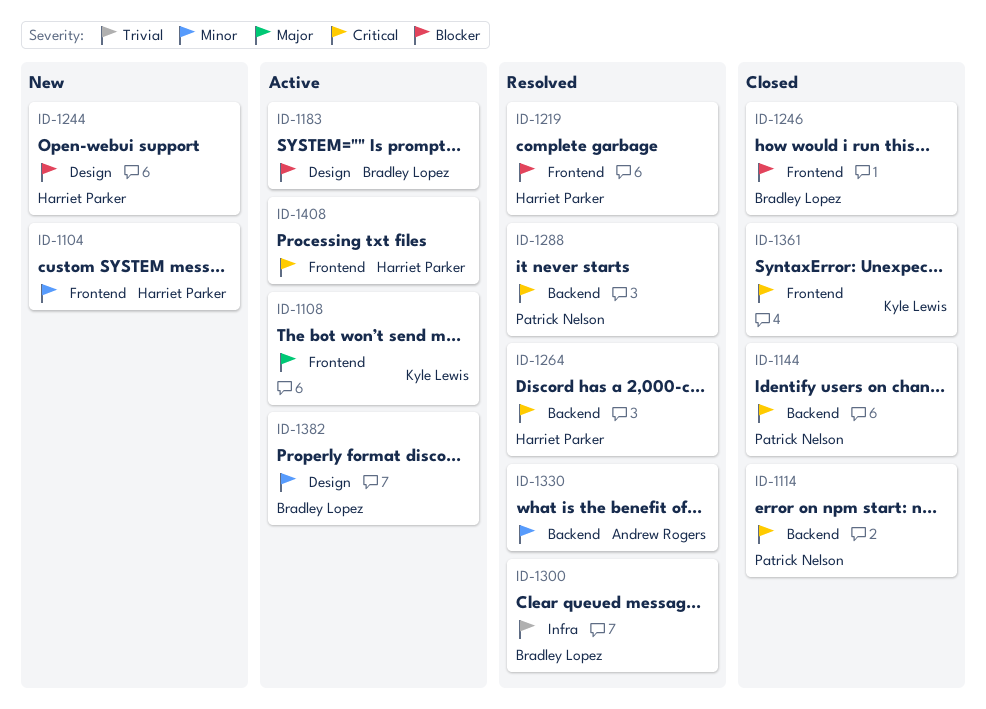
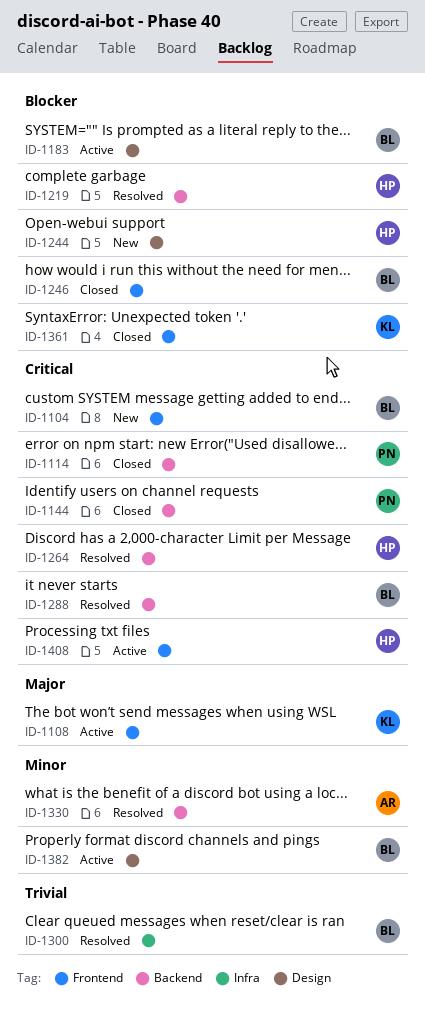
ID-1104, owner: Harriet Parker -> Bradley Lopez
ID-1104, priority: Minor -> Critical
ID-1219, label: Frontend -> Backend
ID-1288, owner: Patrick Nelson -> Bradley Lopez
ID-1361, priority: Critical -> Blocker

